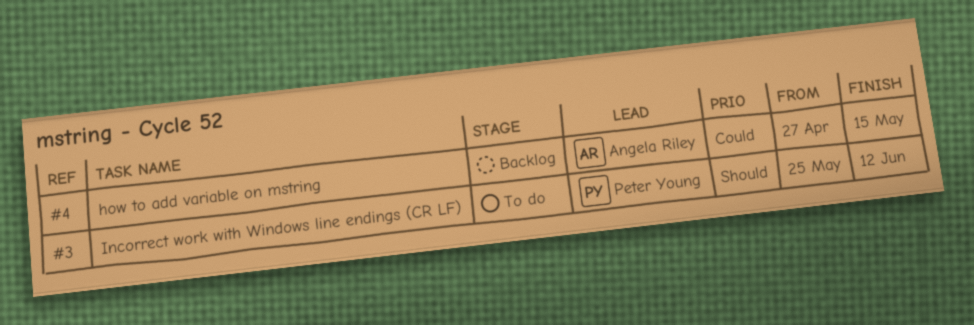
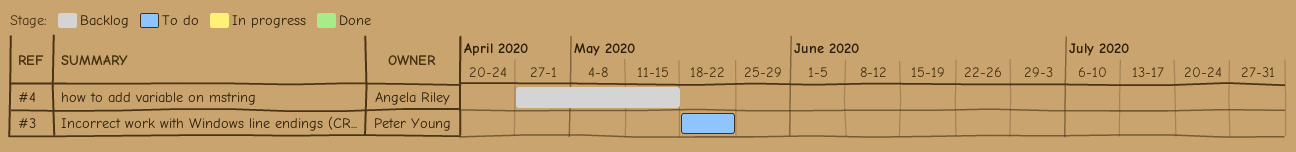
#3, start: May 25 -> May 18
#3, due: Jun 12 -> May 22

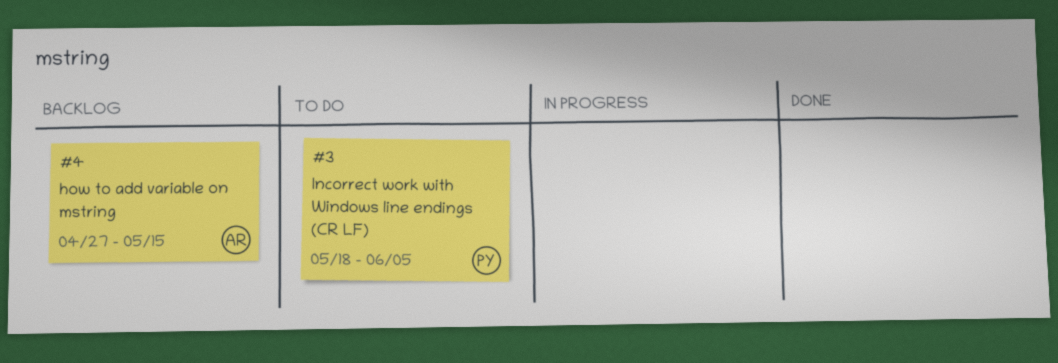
#3, due: May 22 -> Jun 5

